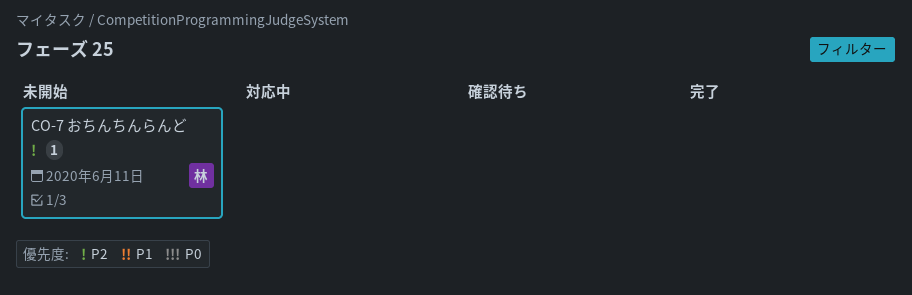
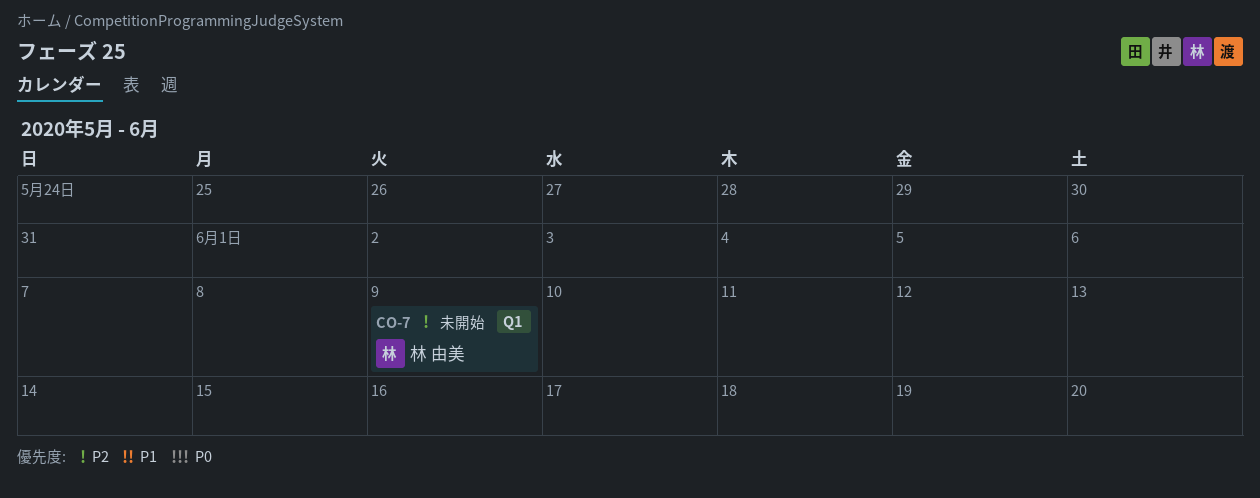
CO-7, due: Jun 11 -> Jun 9

